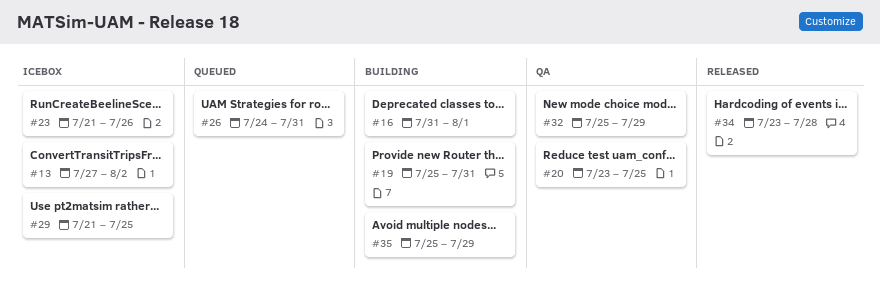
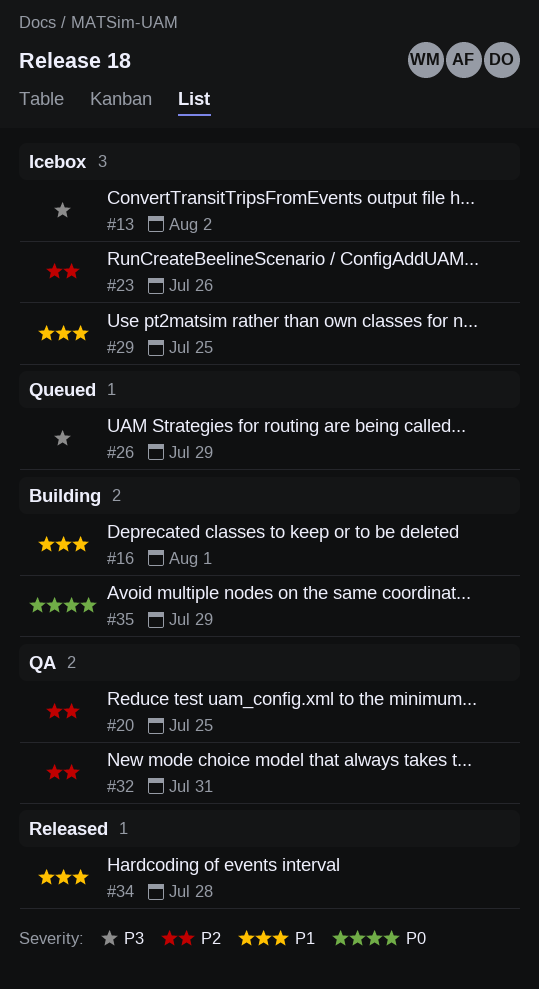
#19: present -> none
#26, due: Jul 31 -> Jul 29
#32, due: Jul 29 -> Jul 31

